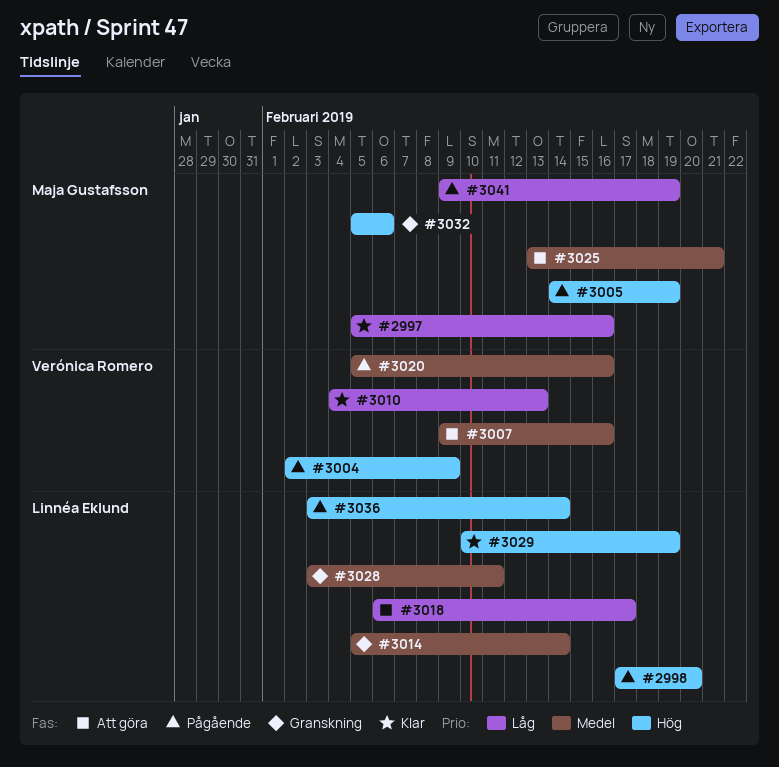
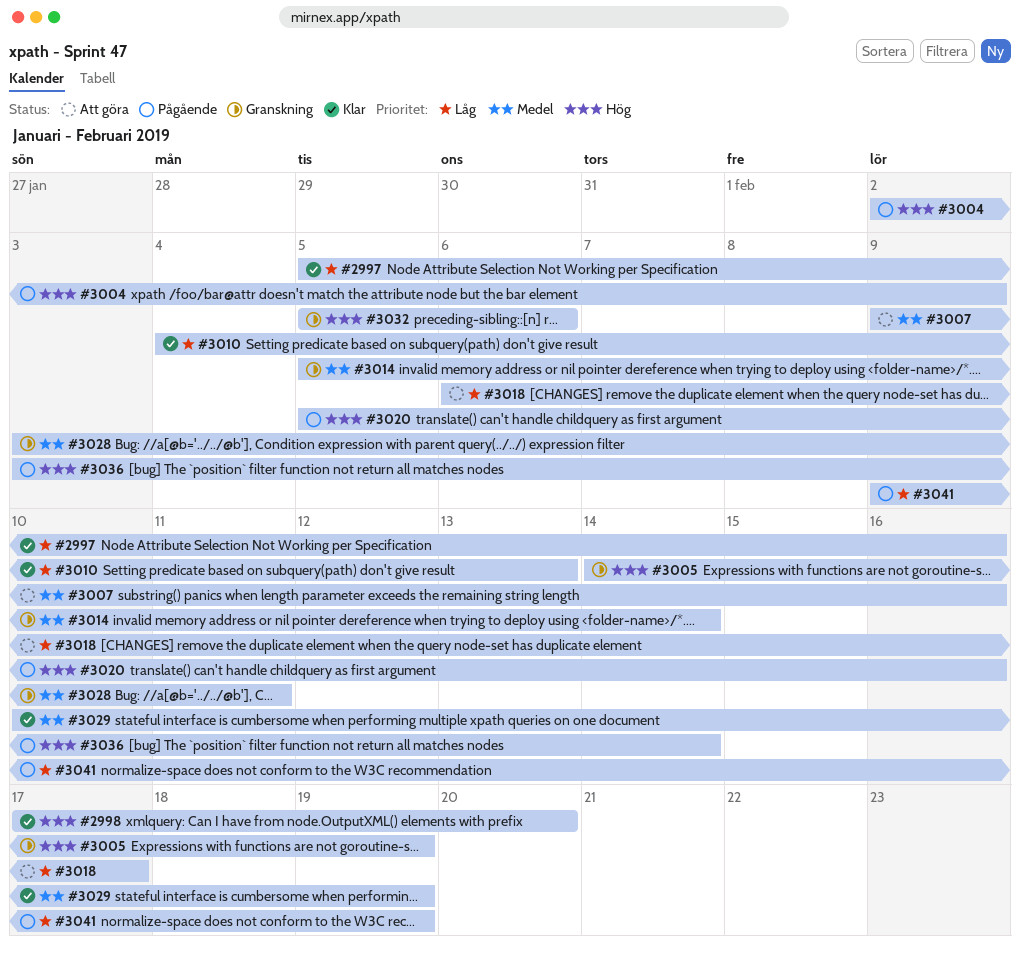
#2998, status: Pågående -> Klar
#3005, status: Pågående -> Granskning
#3020, priority: Medel -> Hög
#3025: present -> none
#3029, priority: Hög -> Medel

